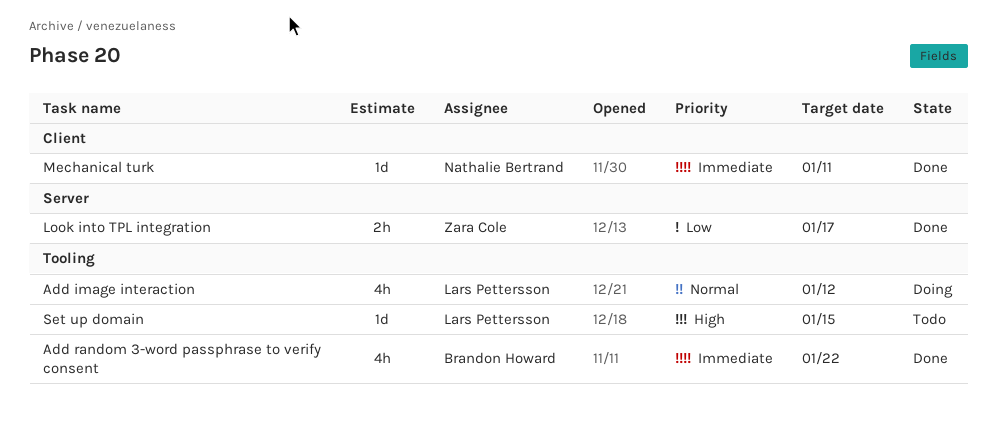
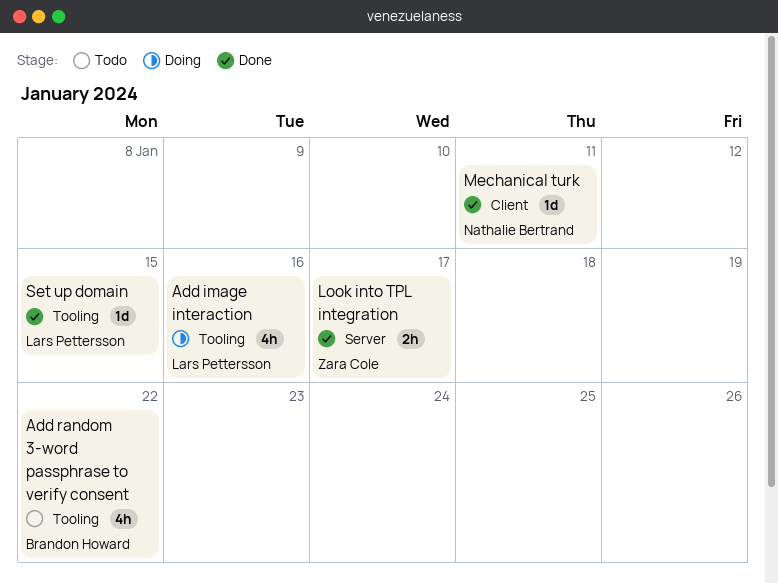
Add image interaction, due: Jan 12 -> Jan 16
Add random 3-word passphrase to verify consent, status: Done -> Todo
Set up domain, status: Todo -> Done

